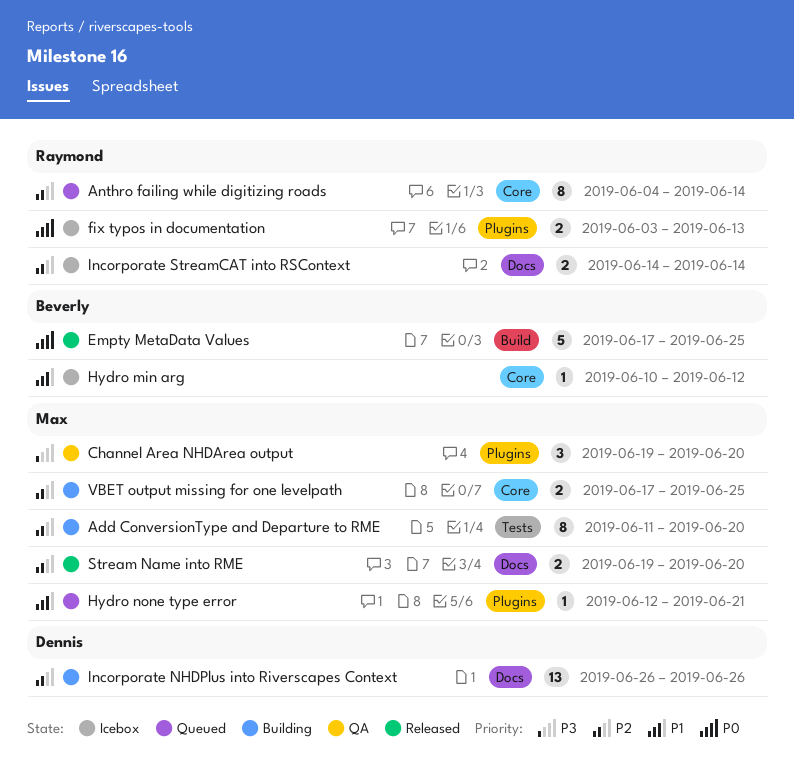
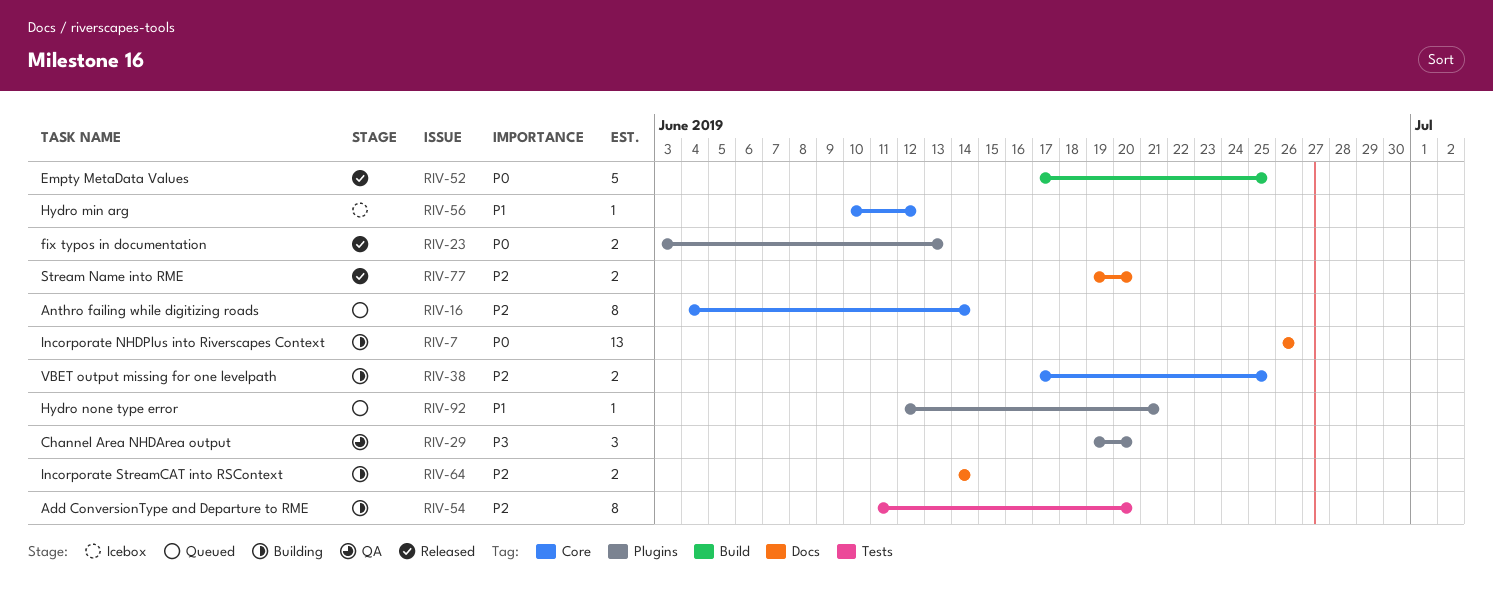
fix typos in documentation, status: Icebox -> Released
Incorporate NHDPlus into Riverscapes Context, priority: P2 -> P0
Incorporate StreamCAT into RSContext, status: Icebox -> Building

